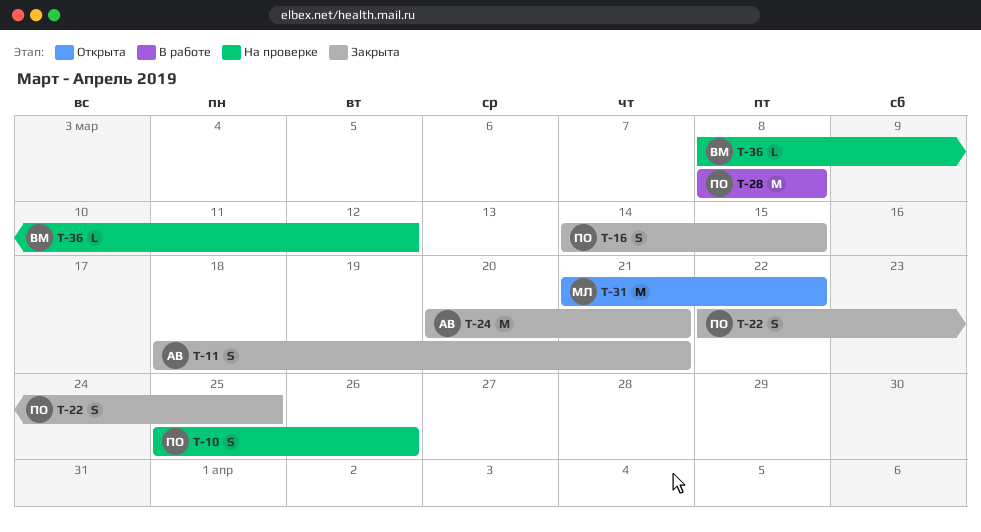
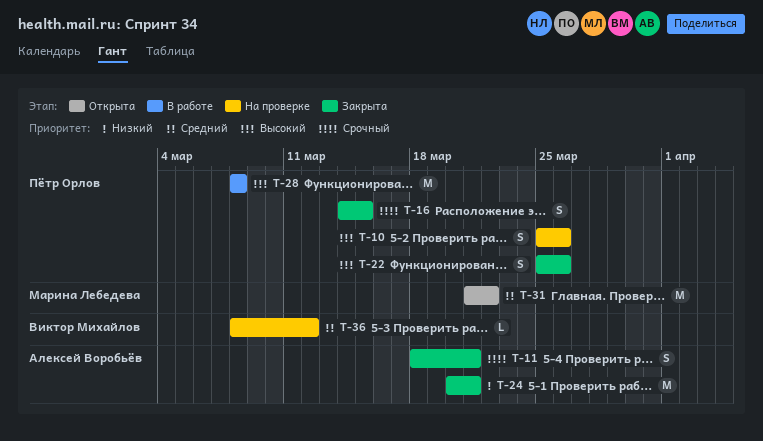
T-22, start: Mar 22 -> Mar 25
T-22, due: Mar 25 -> Mar 26

